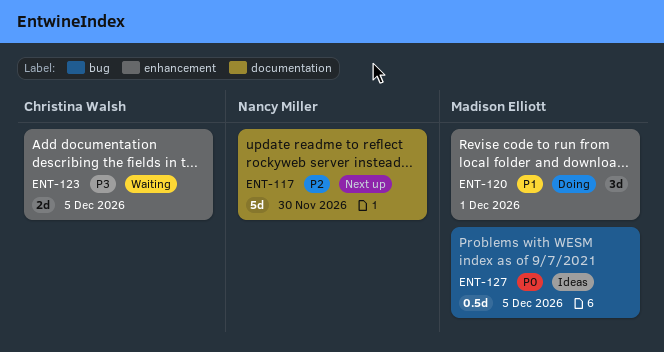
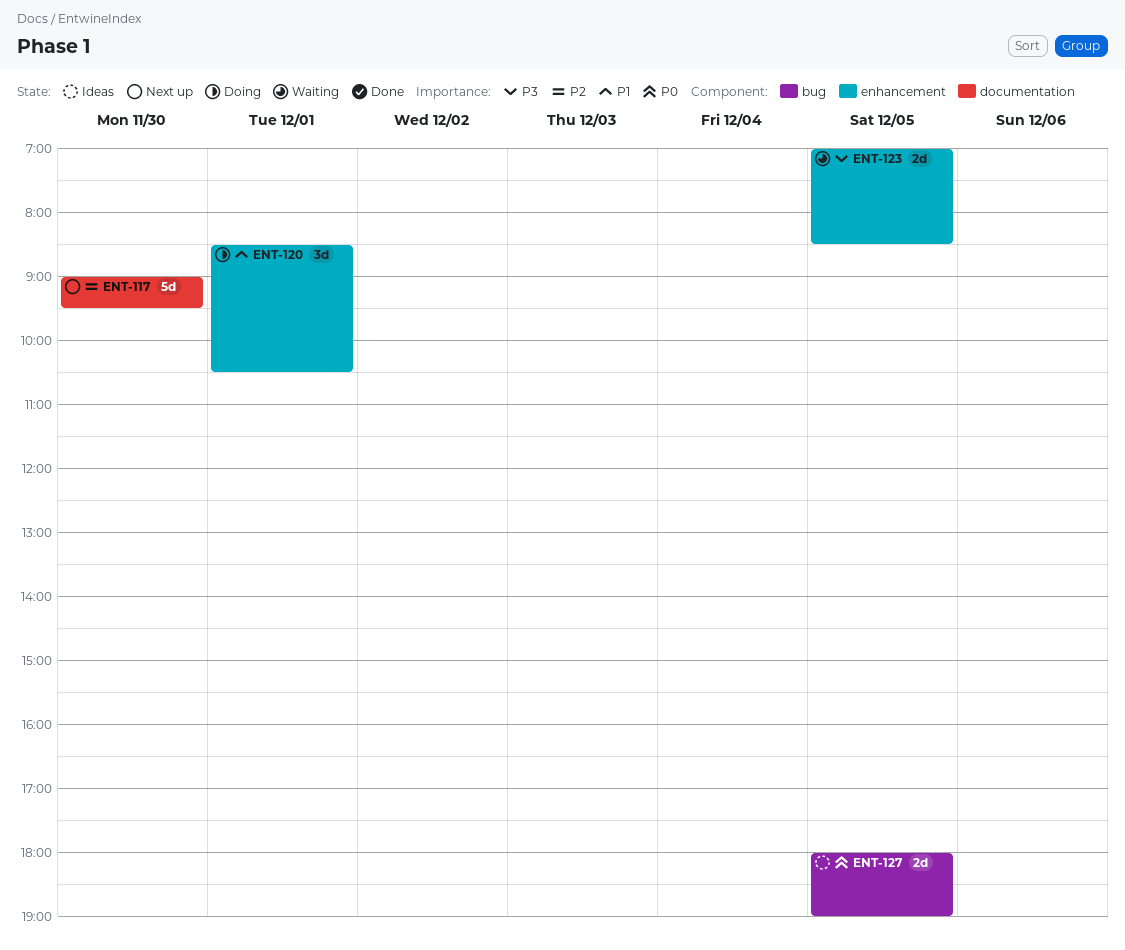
ENT-127, estimate: 0.5d -> 2d

